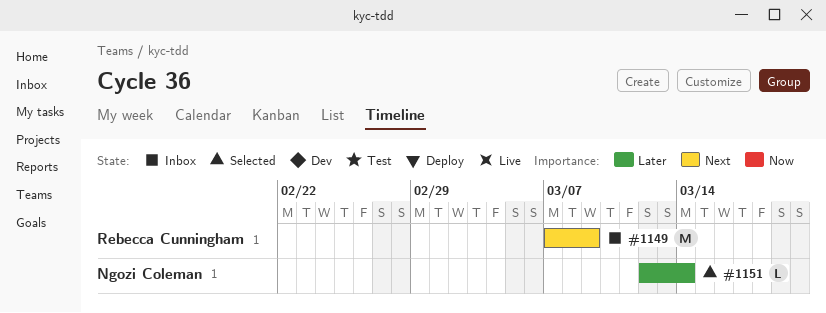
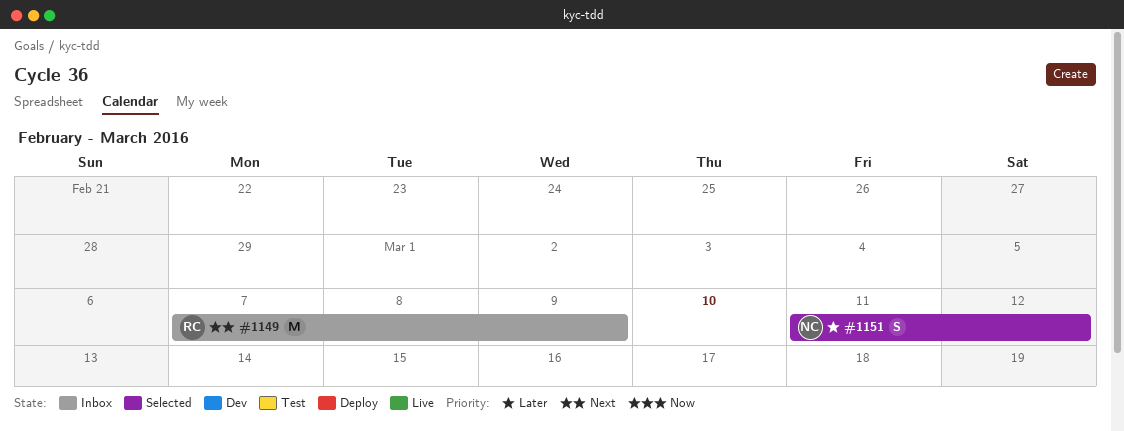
#1151, estimate: L -> S
#1151, start: Mar 12 -> Mar 11
#1151, due: Mar 14 -> Mar 12

